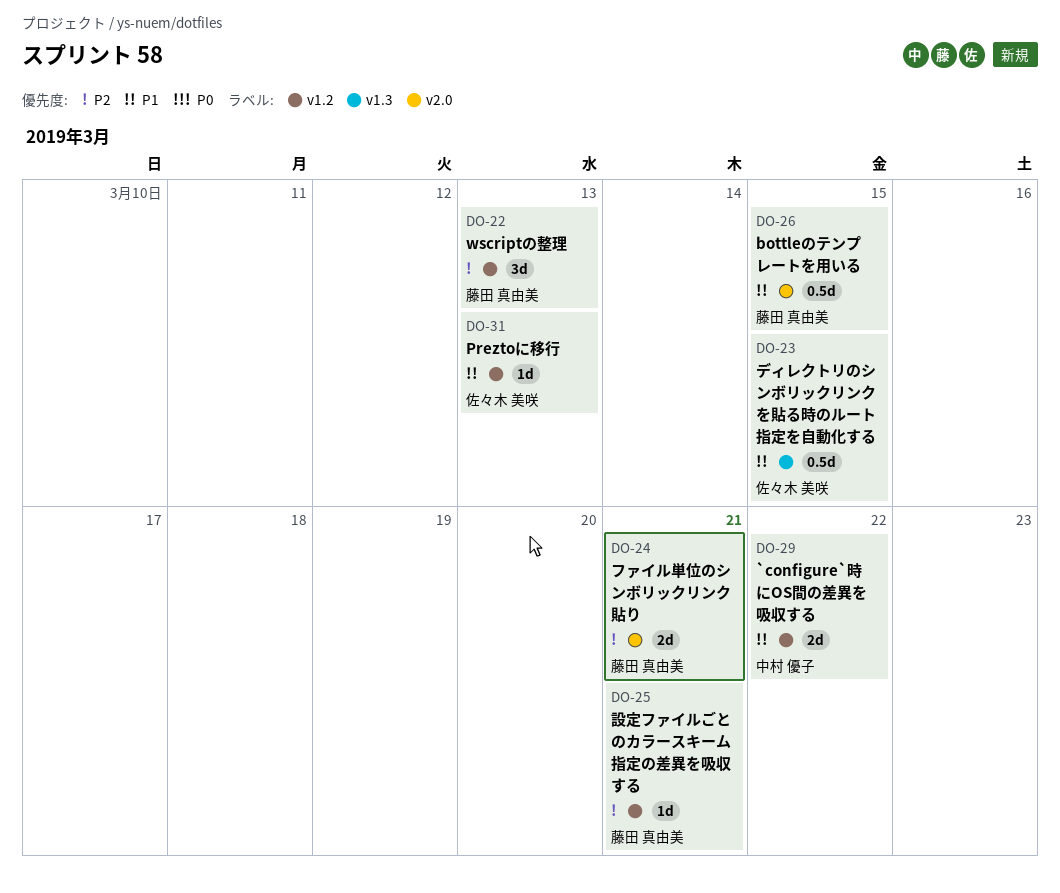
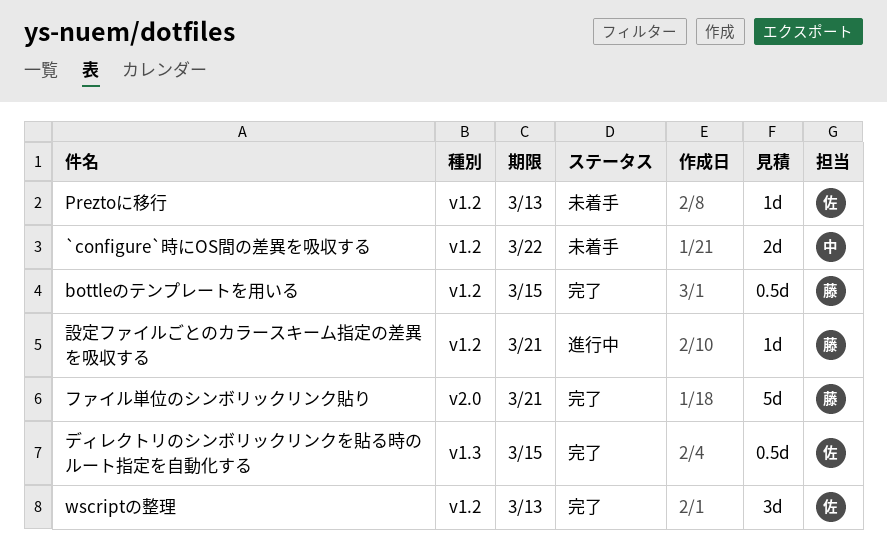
bottleのテンプレートを用いる, label: v2.0 -> v1.2
wscriptの整理, owner: 藤田 真由美 -> 佐々木 美咲
ファイル単位のシンボリックリンク貼り, estimate: 2d -> 5d

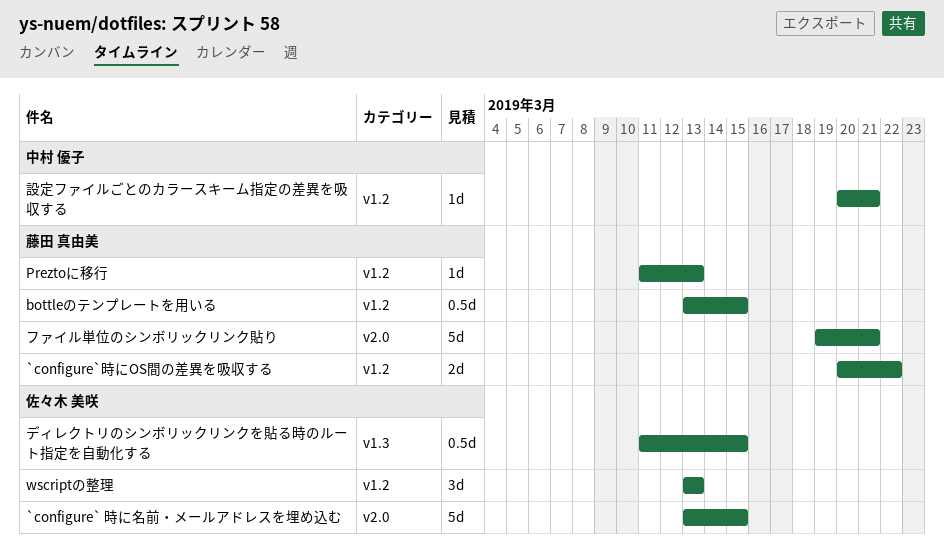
`configure` 時に名前・メールアドレスを埋め込む: none -> present
`configure`時にOS間の差異を吸収する, owner: 中村 優子 -> 藤田 真由美
Preztoに移行, owner: 佐々木 美咲 -> 藤田 真由美
設定ファイルごとのカラースキーム指定の差異を吸収する, owner: 藤田 真由美 -> 中村 優子

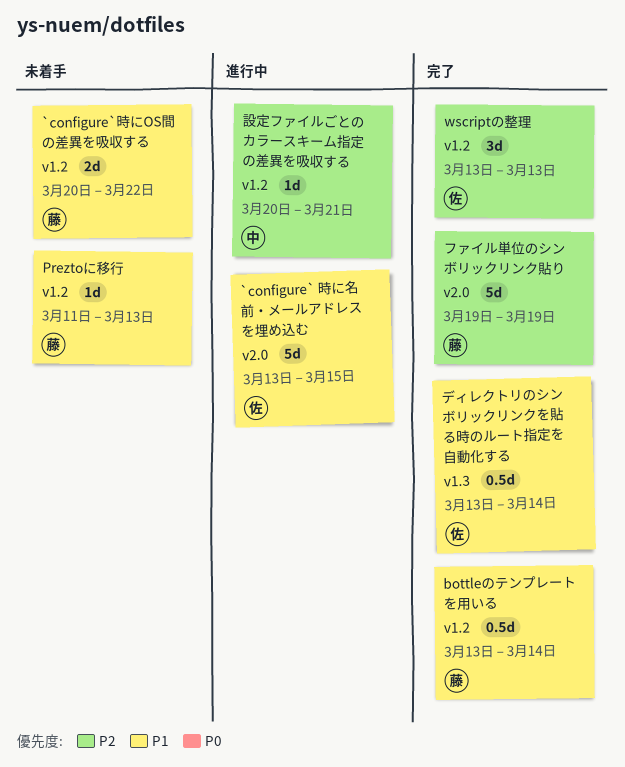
bottleのテンプレートを用いる, due: Mar 15 -> Mar 14
ディレクトリのシンボリックリンクを貼る時のルート指定を自動化する, start: Mar 11 -> Mar 13
ディレクトリのシンボリックリンクを貼る時のルート指定を自動化する, due: Mar 15 -> Mar 14
ファイル単位のシンボリックリンク貼り, due: Mar 21 -> Mar 19

